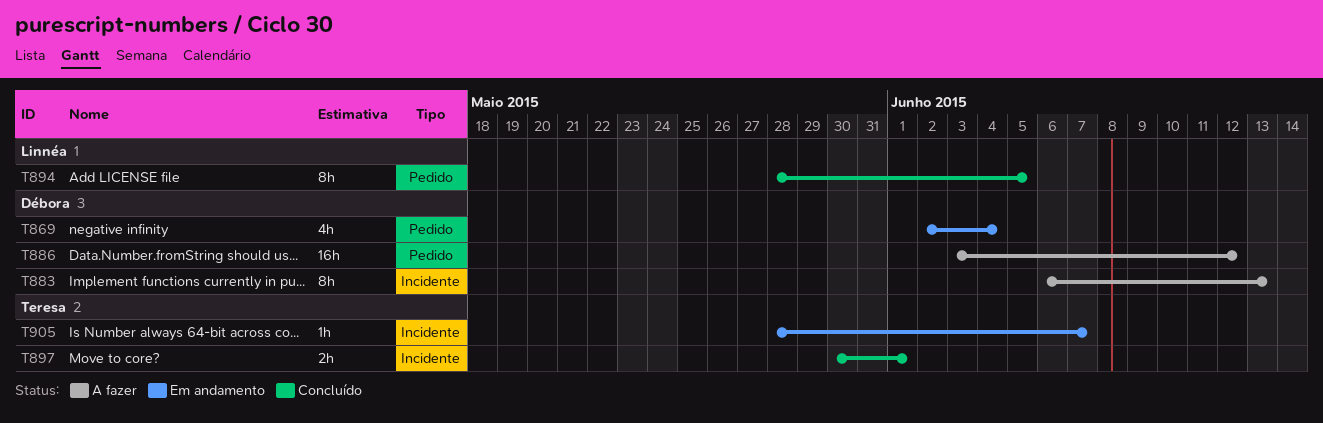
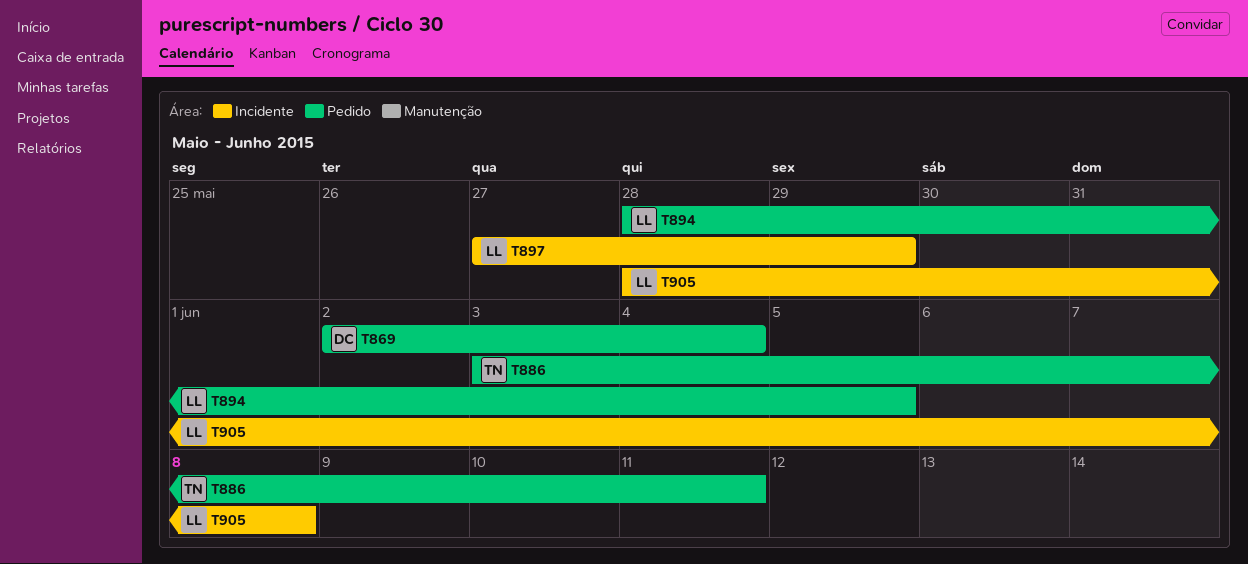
T883: present -> none
T886, owner: Débora -> Teresa
T886, due: Jun 12 -> Jun 11
T897, owner: Teresa -> Linnéa
T897, start: May 30 -> May 27
T897, due: Jun 1 -> May 29
T905, owner: Teresa -> Linnéa
T905, due: Jun 7 -> Jun 8

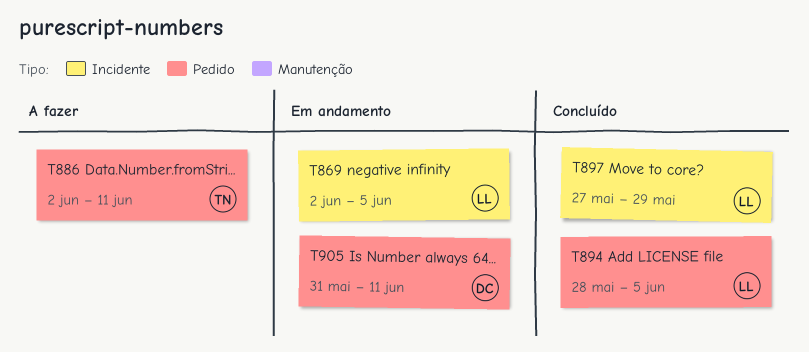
T869, owner: DC -> LL
T869, label: Pedido -> Incidente
T869, due: Jun 4 -> Jun 5
T886, start: Jun 3 -> Jun 2
T905, owner: LL -> DC
T905, label: Incidente -> Pedido
T905, start: May 28 -> May 31
T905, due: Jun 8 -> Jun 11

